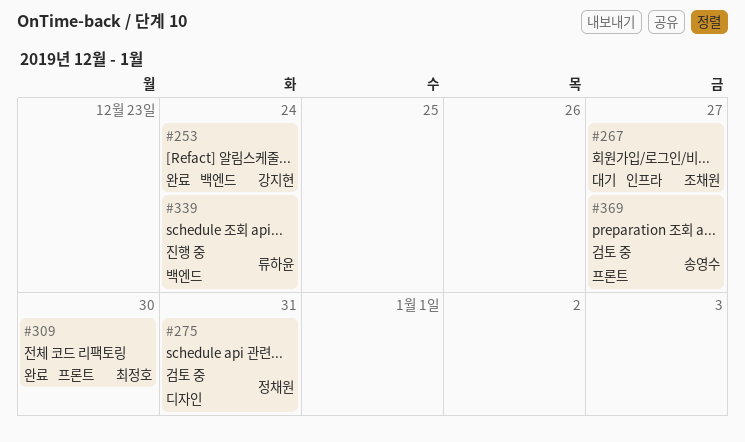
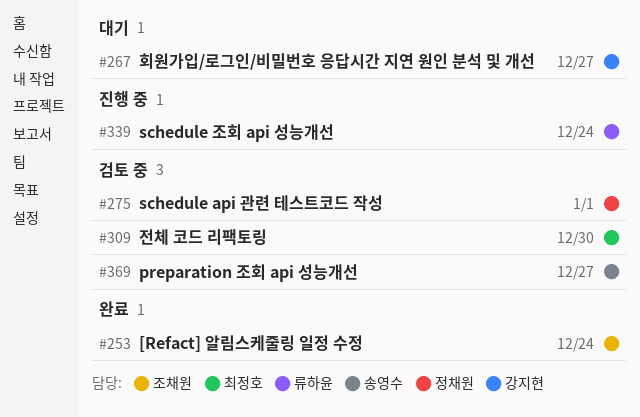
#253, owner: 강지현 -> 조채원
#267, owner: 조채원 -> 강지현
#275, due: Dec 31 -> Jan 1
#309, status: 완료 -> 검토 중

